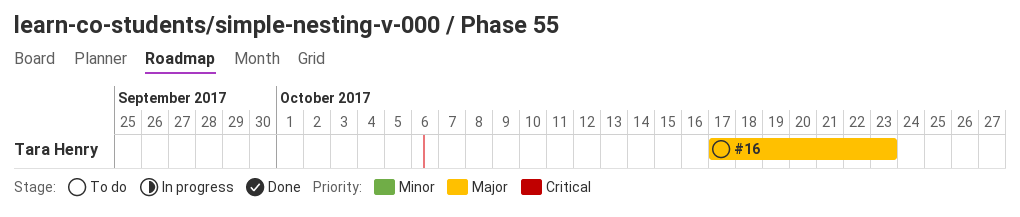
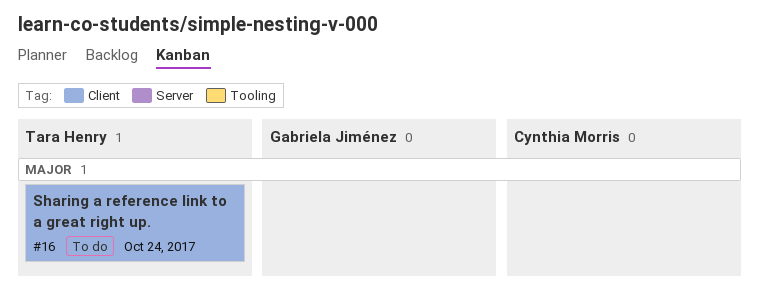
#16, due: Oct 23 -> Oct 24

